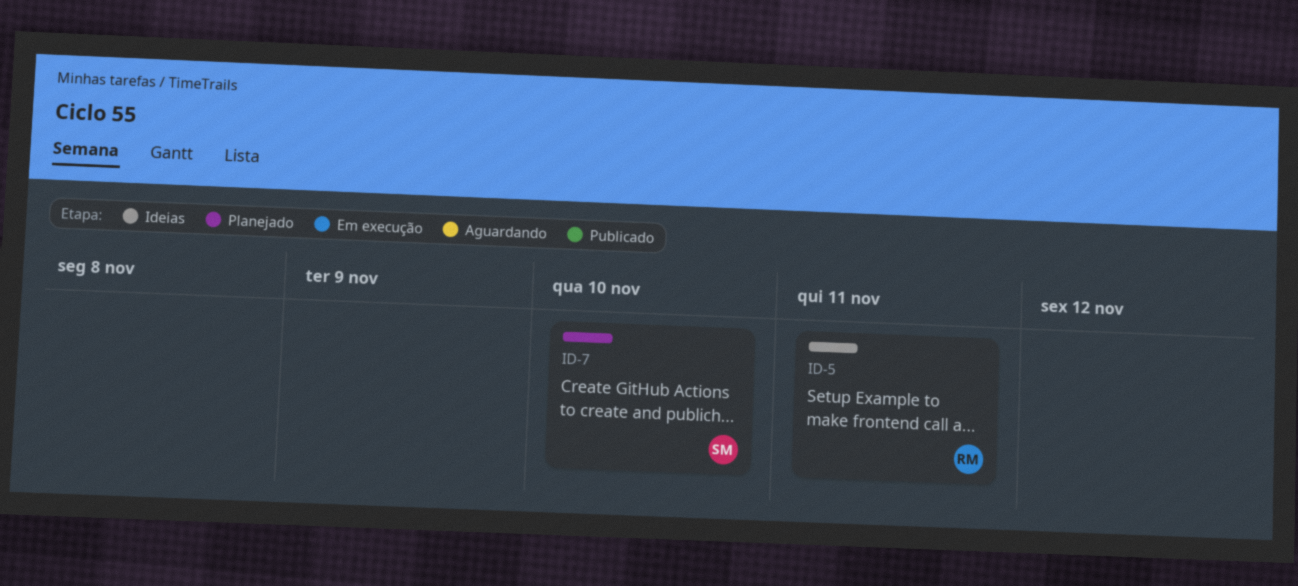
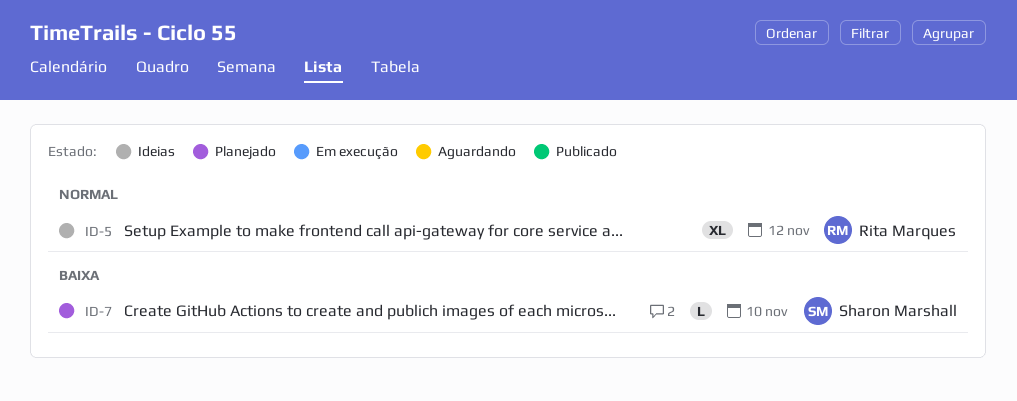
ID-5, due: Nov 11 -> Nov 12

